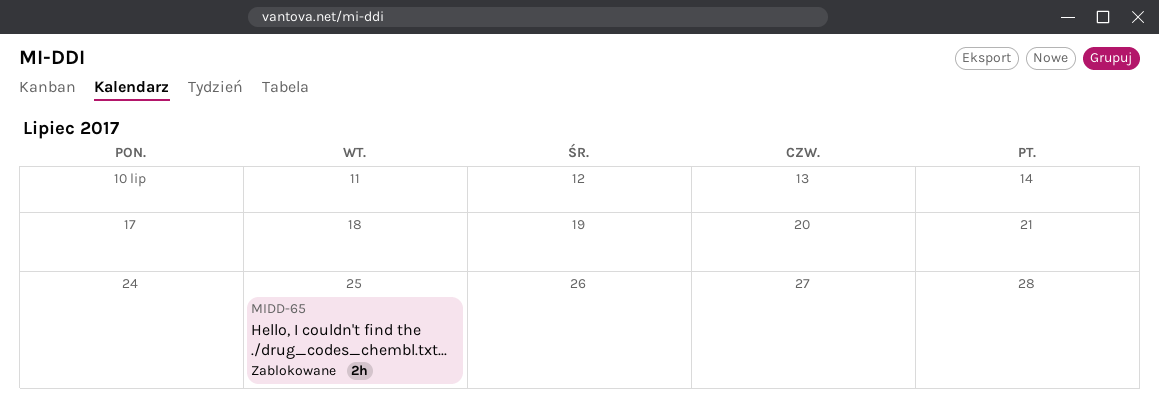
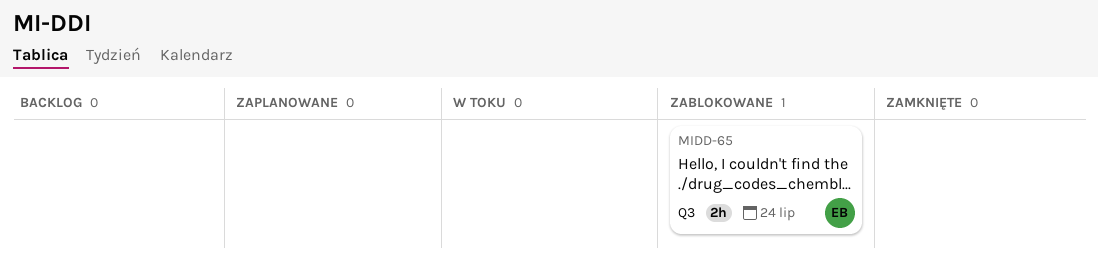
MIDD-65, due: Jul 25 -> Jul 24

